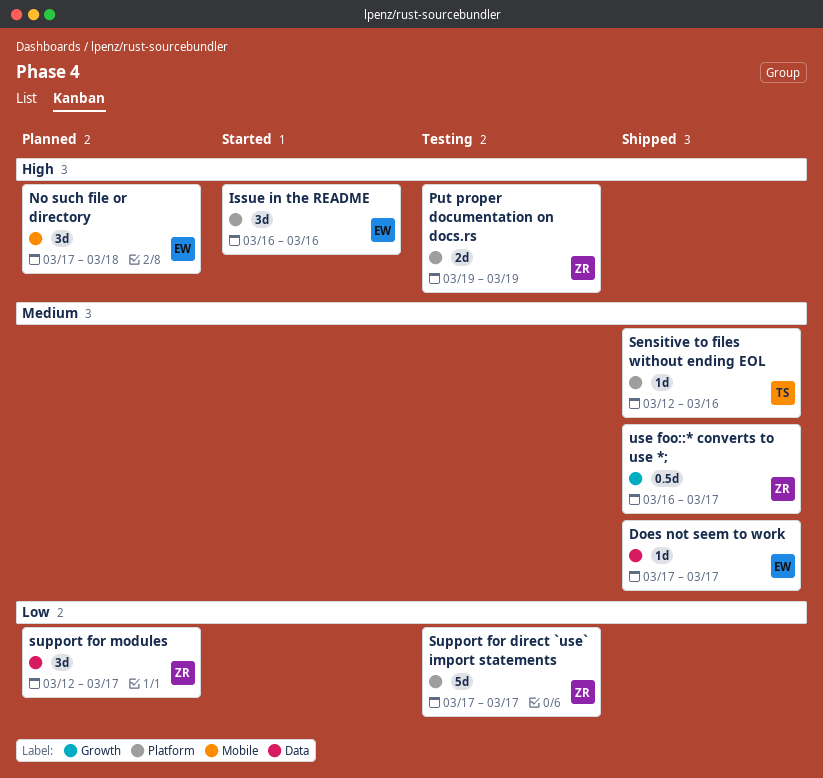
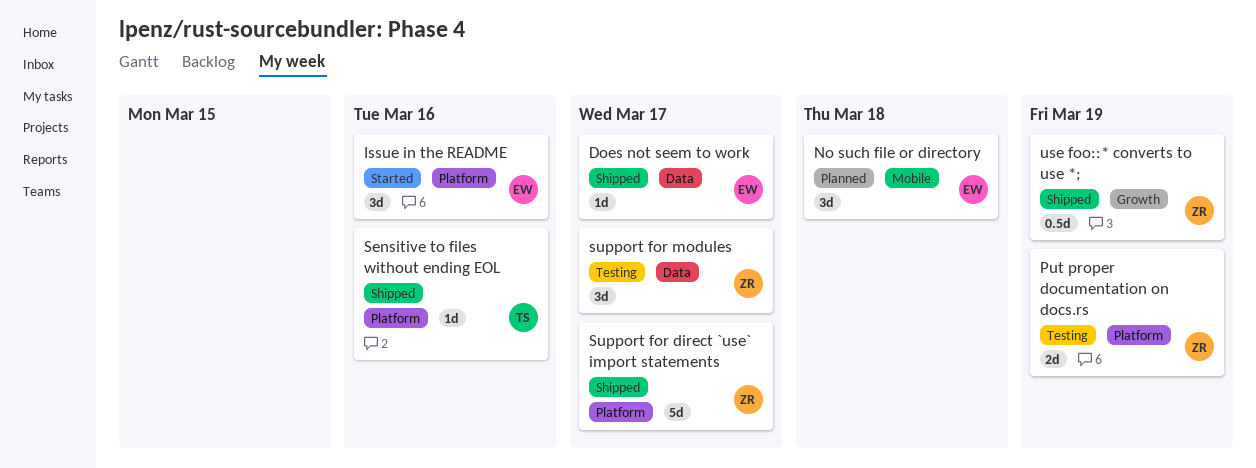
Support for direct `use` import statements, status: Testing -> Shipped
support for modules, status: Planned -> Testing
use foo::* converts to use *;, due: Mar 17 -> Mar 19

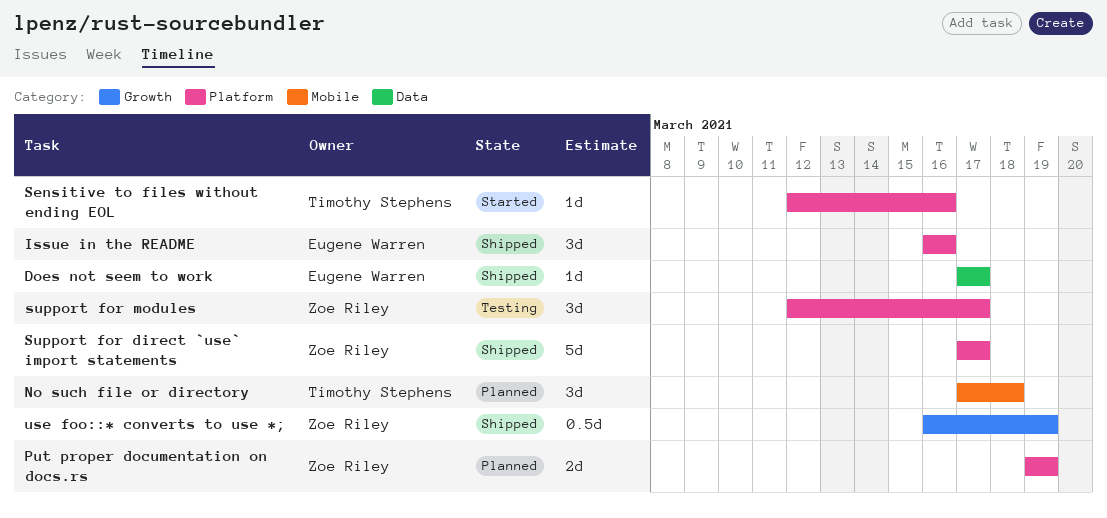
Issue in the README, status: Started -> Shipped
No such file or directory, owner: Eugene Warren -> Timothy Stephens
Put proper documentation on docs.rs, status: Testing -> Planned
Sensitive to files without ending EOL, status: Shipped -> Started
support for modules, label: Data -> Platform

